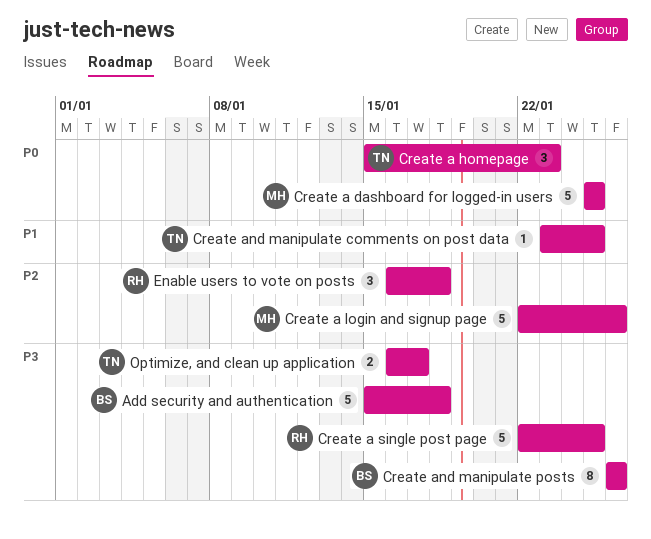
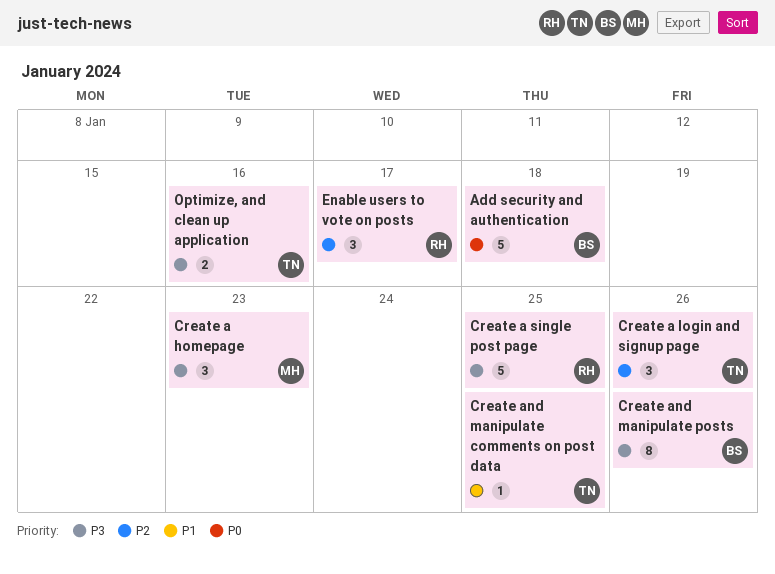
Add security and authentication, priority: P3 -> P0
Create a dashboard for logged-in users: present -> none
Create a homepage, owner: TN -> MH
Create a homepage, priority: P0 -> P3
Create a login and signup page, owner: MH -> TN
Create a login and signup page, estimate: 5 -> 3
Enable users to vote on posts, due: Jan 18 -> Jan 17
Optimize, and clean up application, due: Jan 17 -> Jan 16

